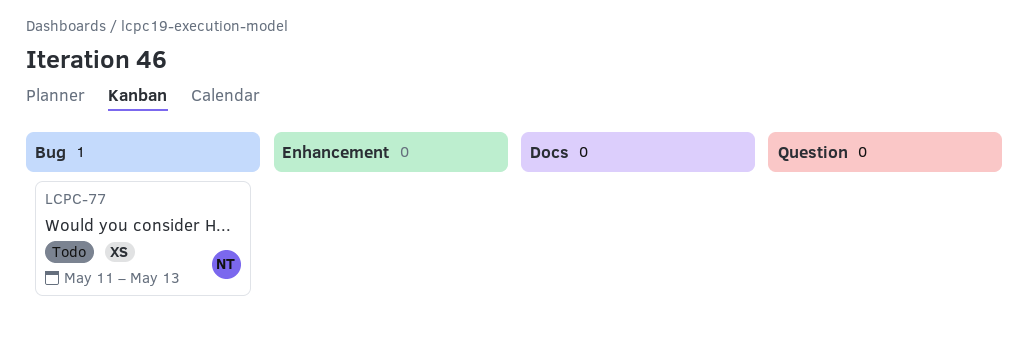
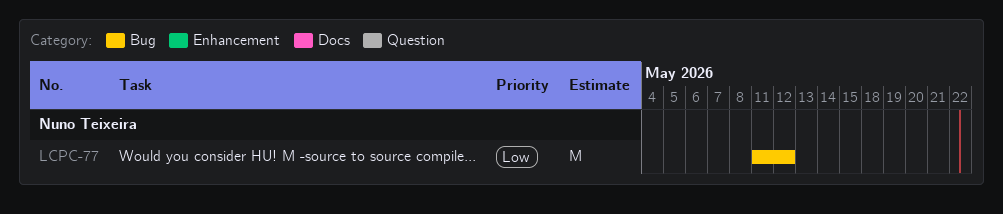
LCPC-77, estimate: XS -> M
LCPC-77, due: May 13 -> May 12

